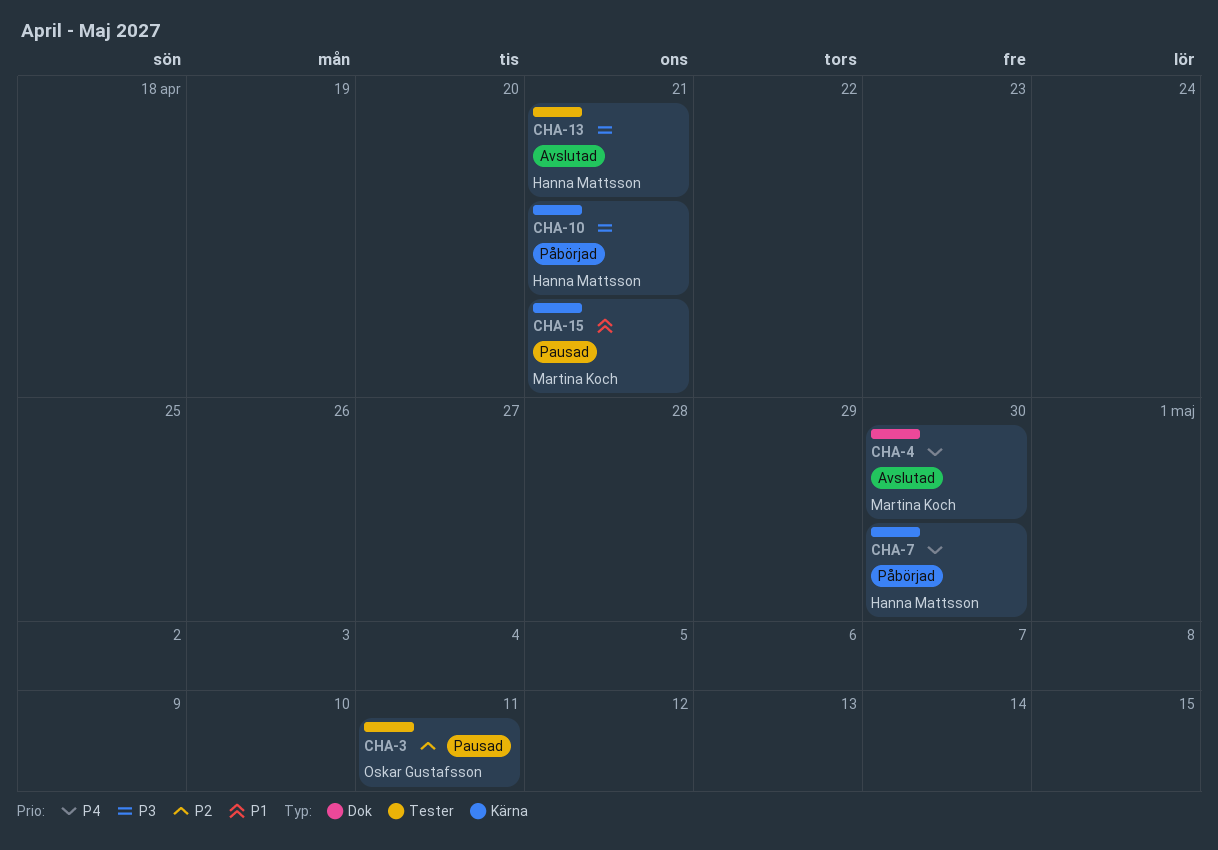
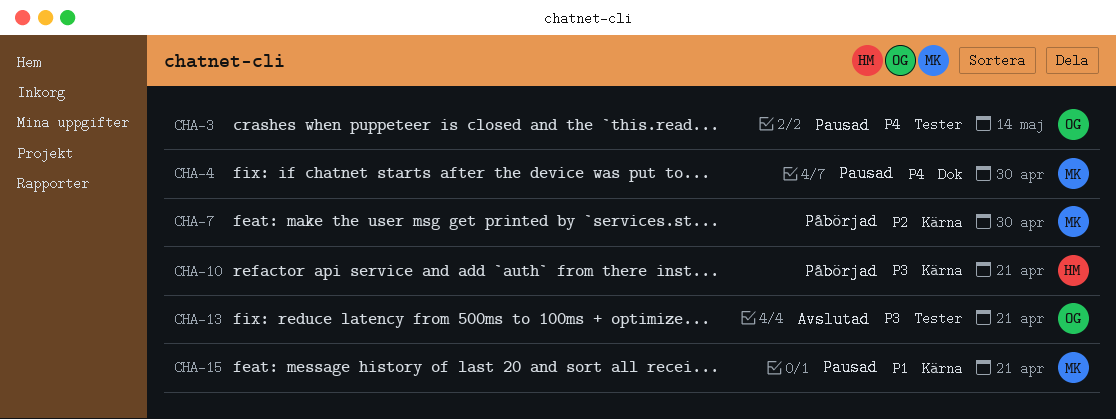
CHA-3, priority: P2 -> P4
CHA-3, due: May 11 -> May 14
CHA-4, status: Avslutad -> Pausad
CHA-7, owner: Hanna Mattsson -> Martina Koch
CHA-7, priority: P4 -> P2
CHA-13, owner: Hanna Mattsson -> Oskar Gustafsson

